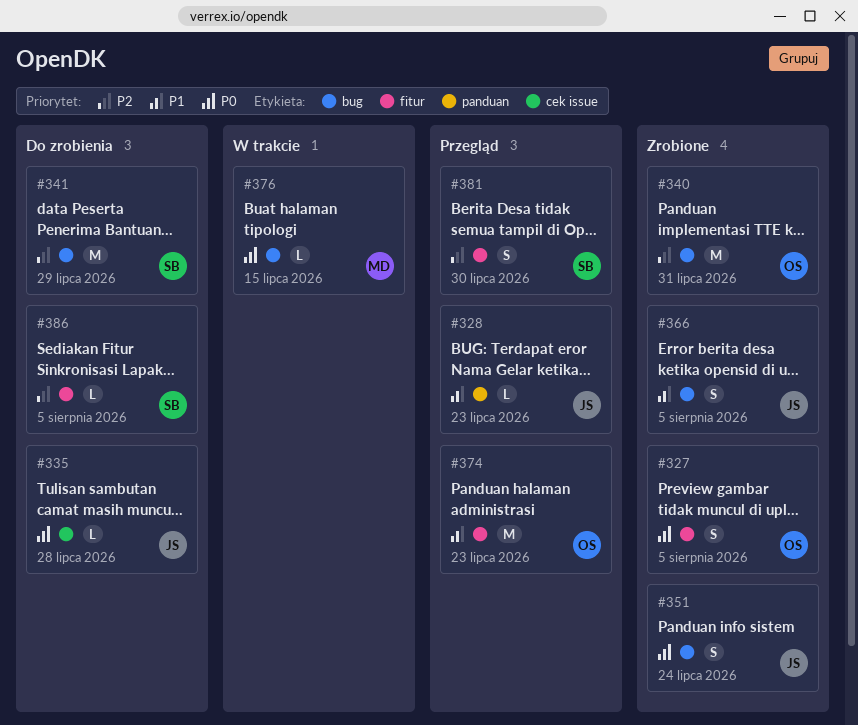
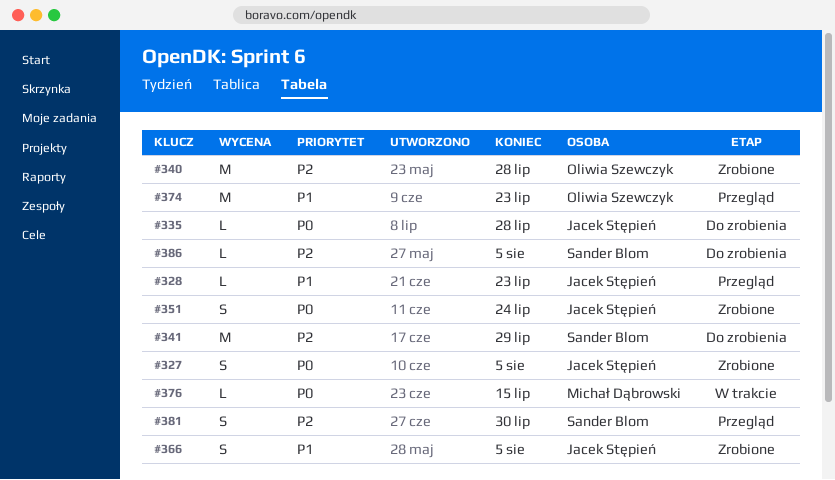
#327, owner: Oliwia Szewczyk -> Jacek Stępień
#340, due: Jul 31 -> Jul 28

